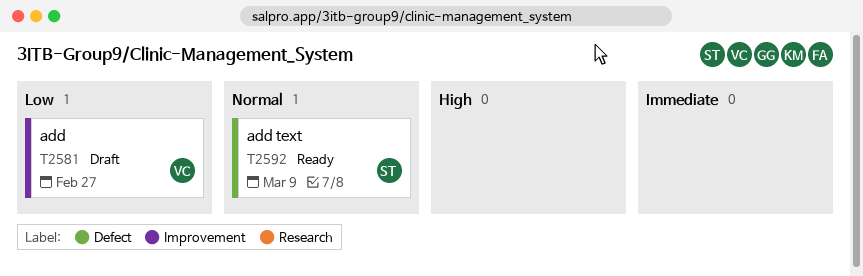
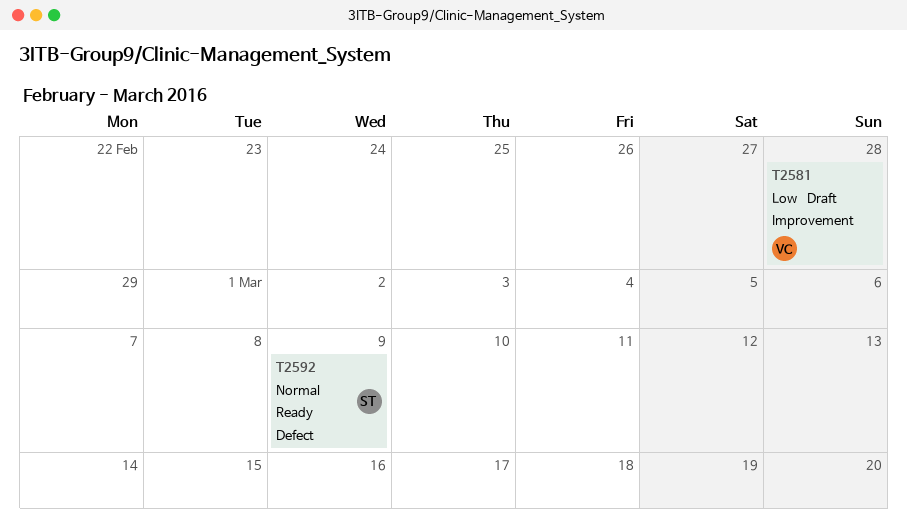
T2581, due: Feb 27 -> Feb 28

